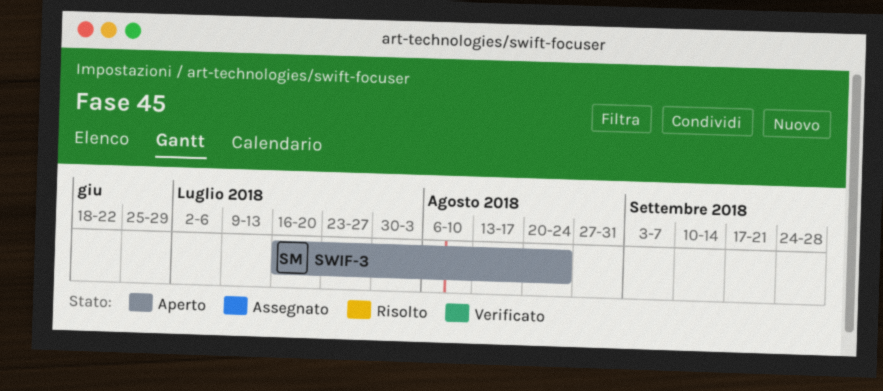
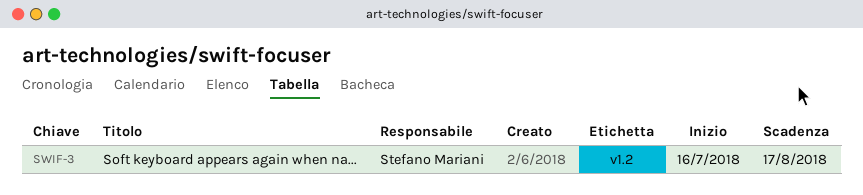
SWIF-3, due: Aug 24 -> Aug 17

